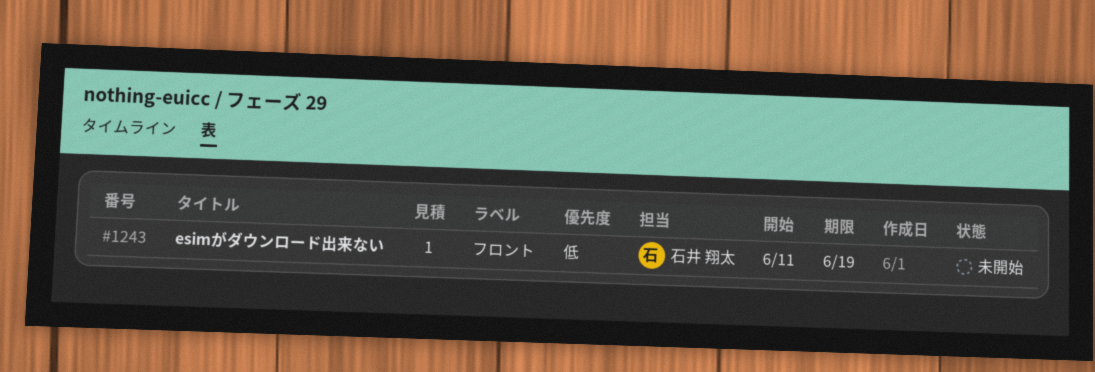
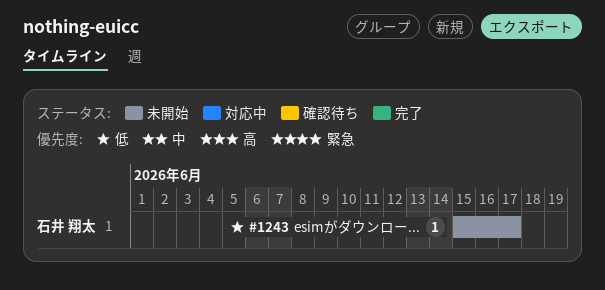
#1243, start: Jun 11 -> Jun 15
#1243, due: Jun 19 -> Jun 17

